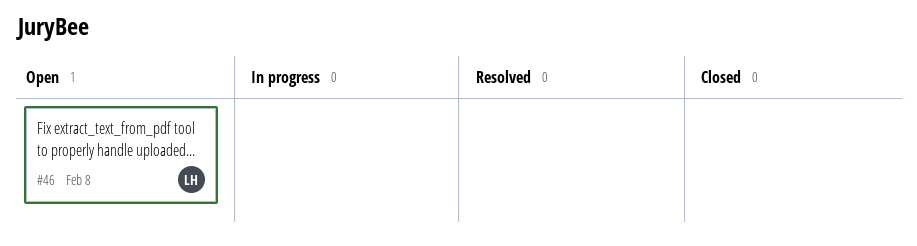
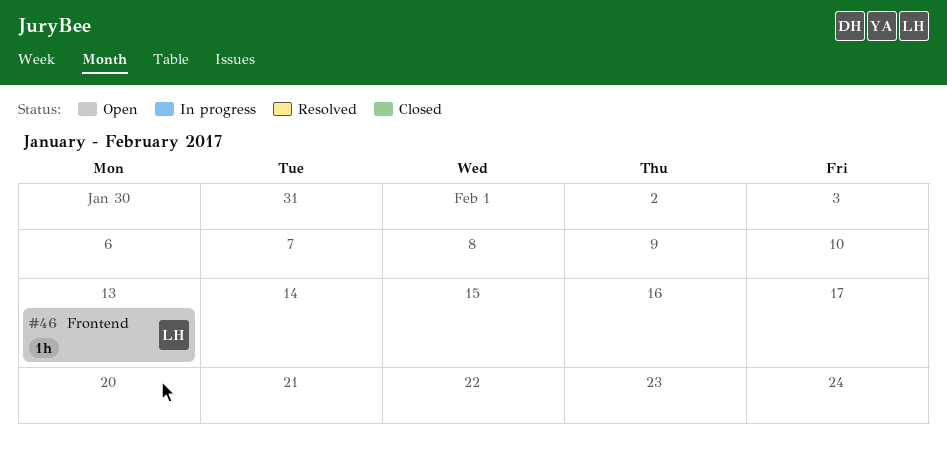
#46, due: Feb 8 -> Feb 13

